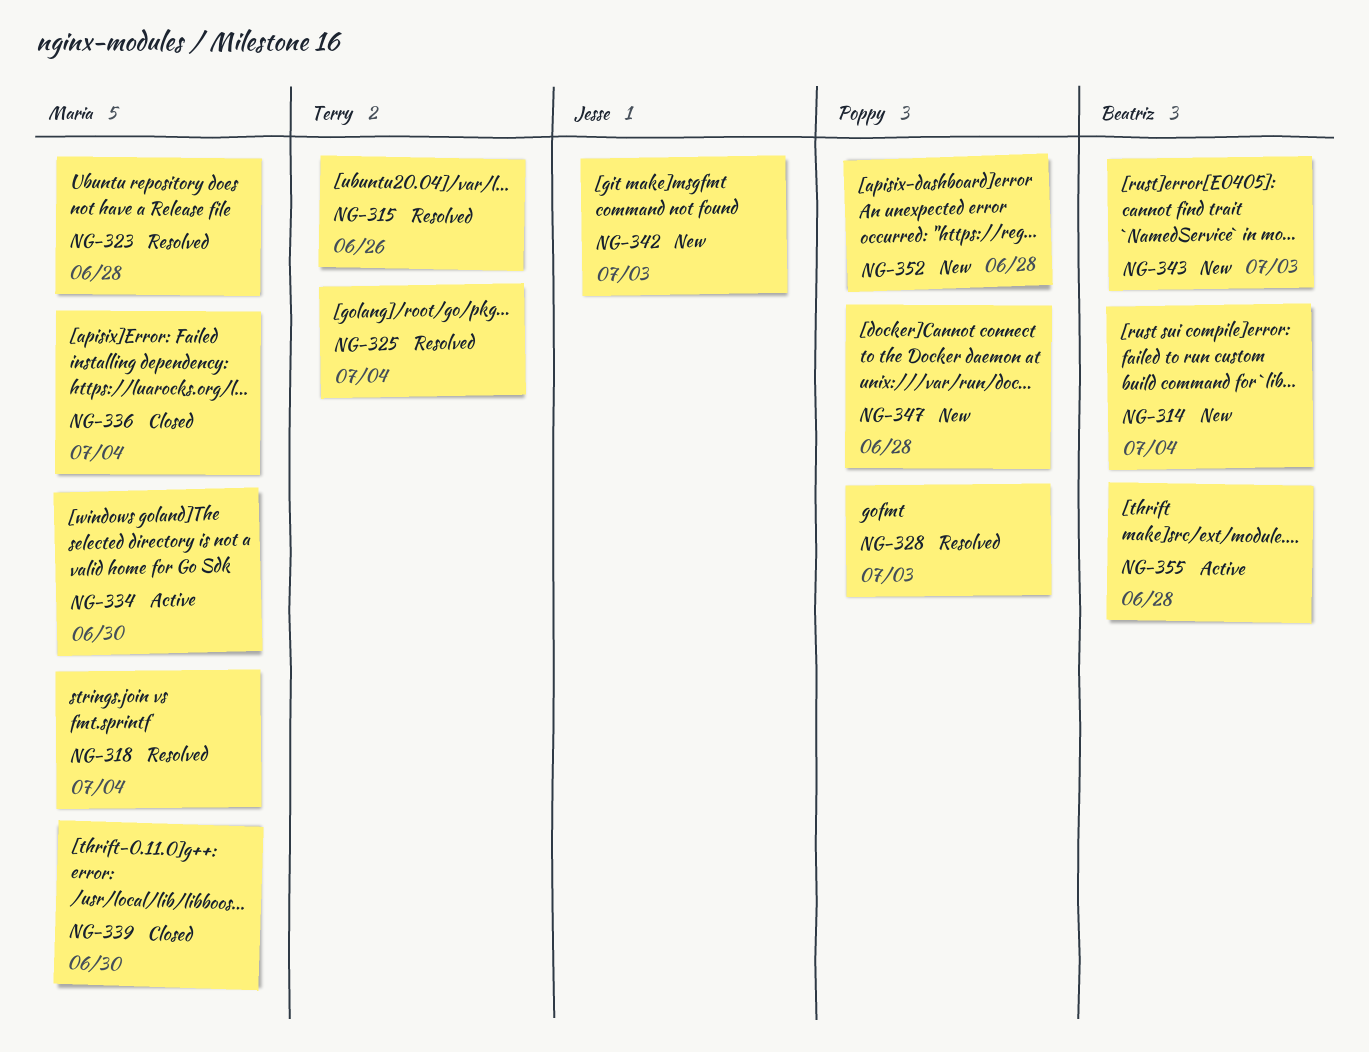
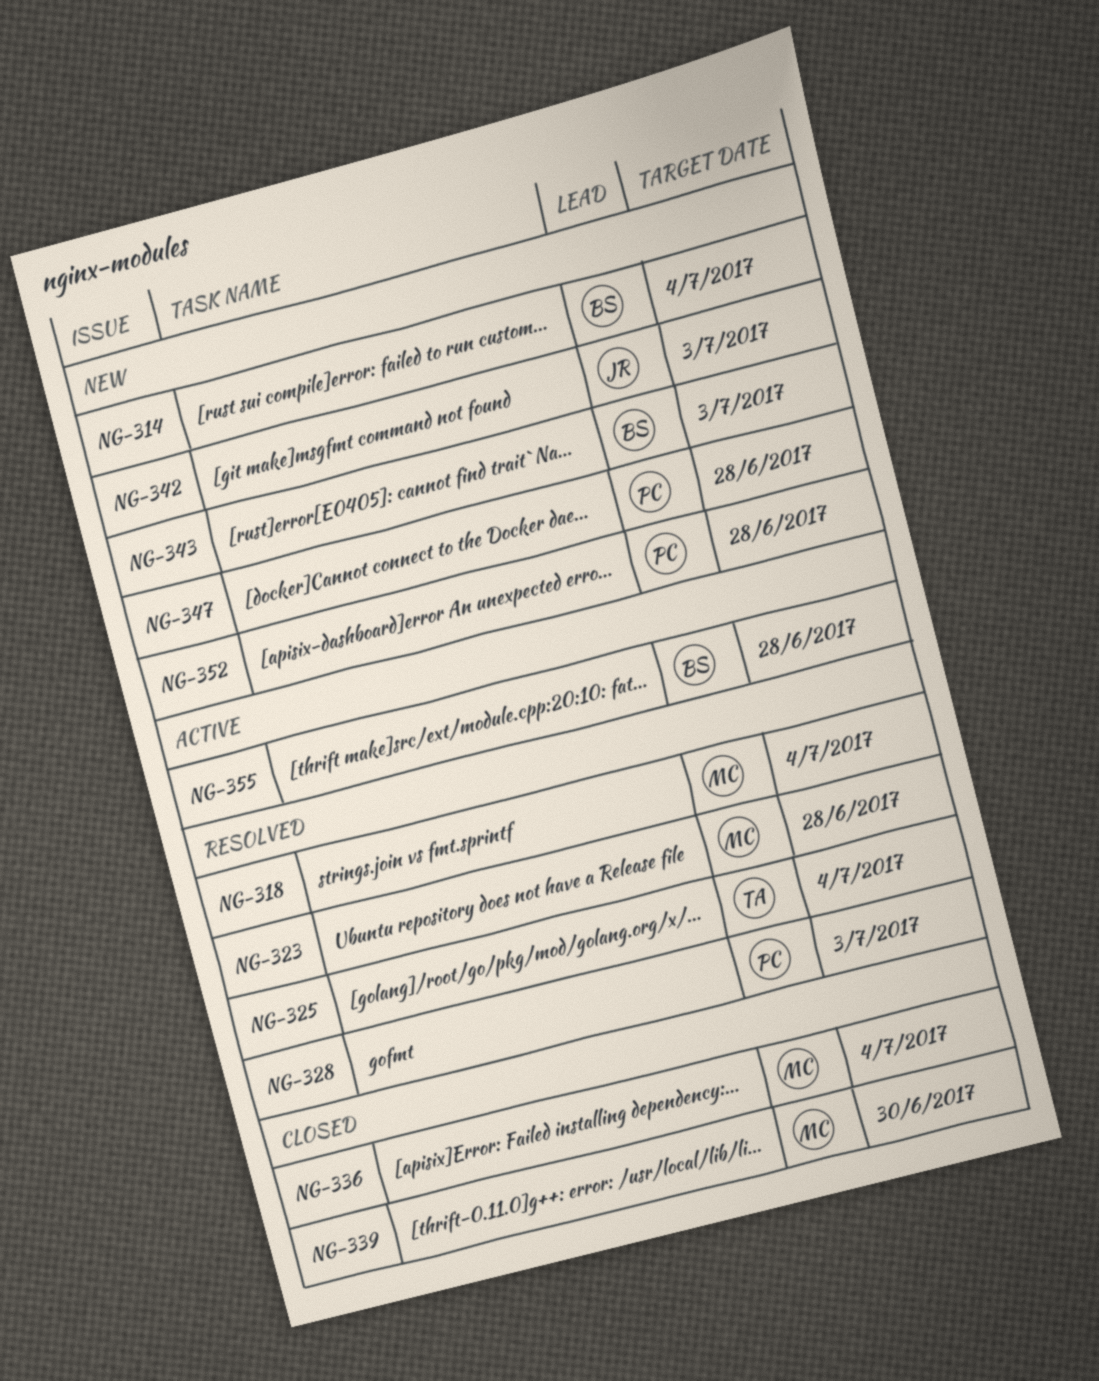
NG-315: present -> none
NG-334: present -> none

